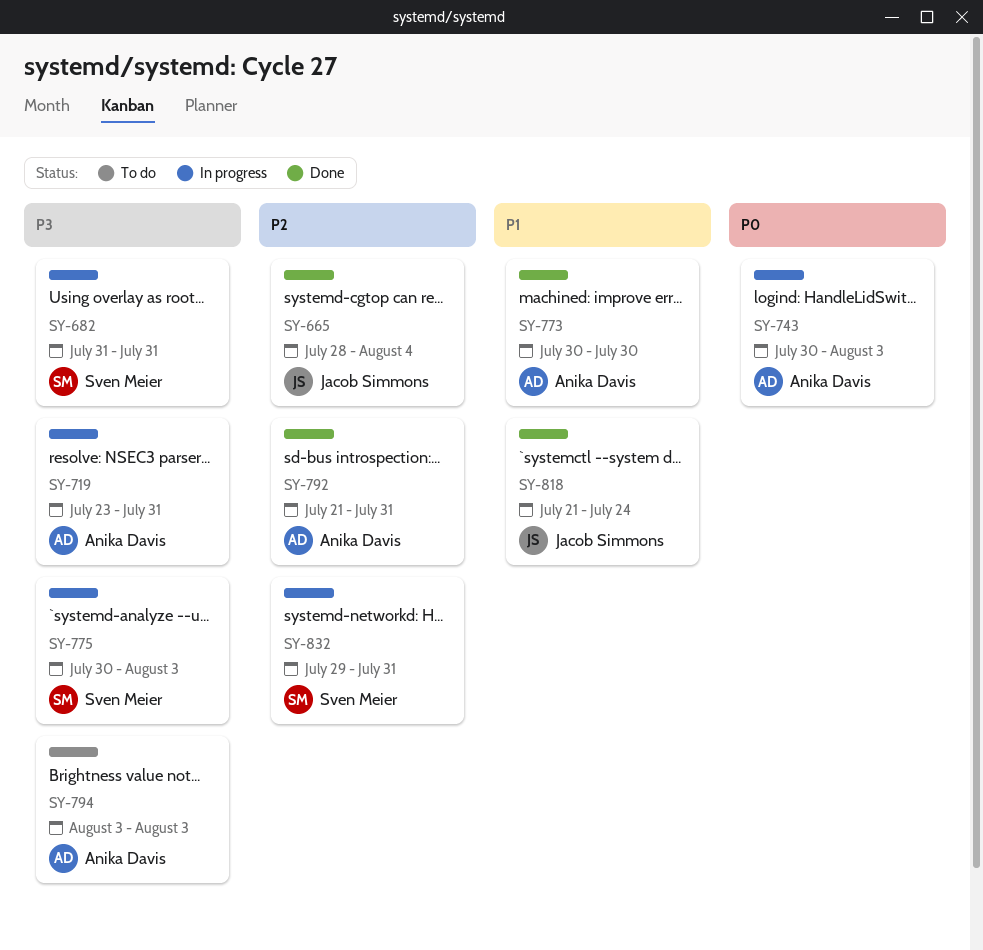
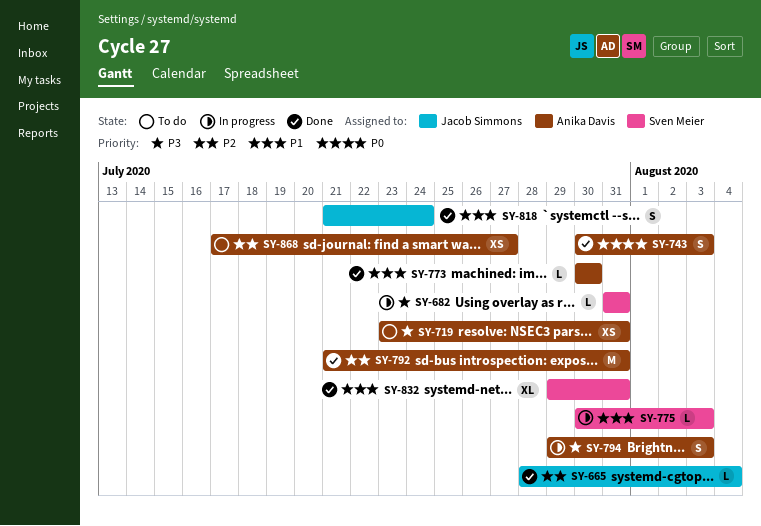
SY-719, status: In progress -> To do
SY-743, status: In progress -> Done
SY-775, priority: P3 -> P1
SY-794, status: To do -> In progress
SY-794, start: Aug 3 -> Jul 29
SY-832, status: In progress -> Done
SY-832, priority: P2 -> P1
SY-868: none -> present

